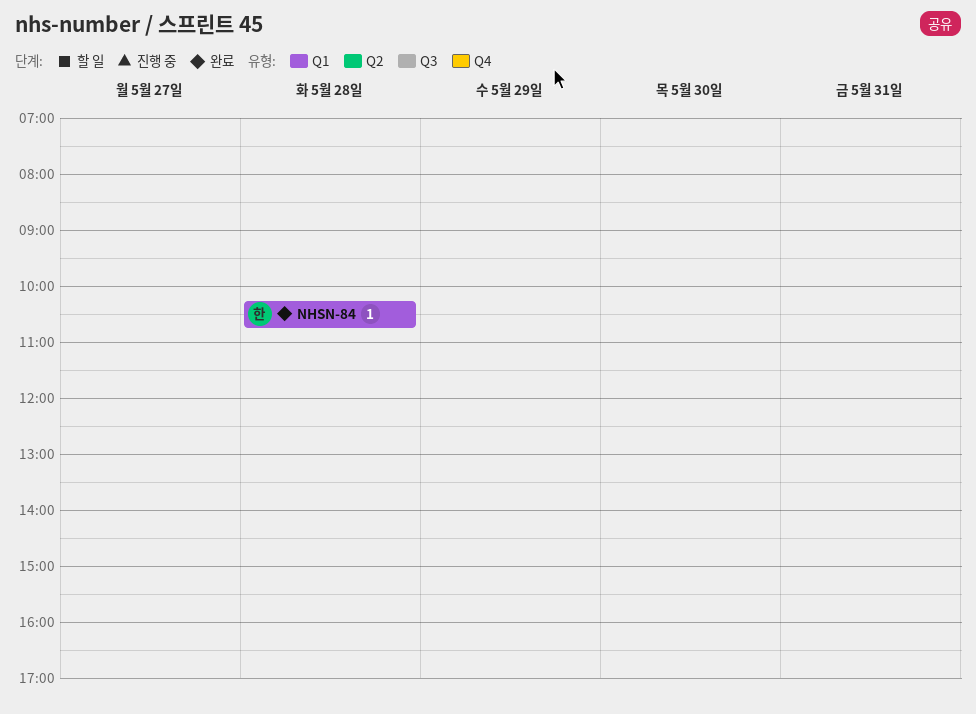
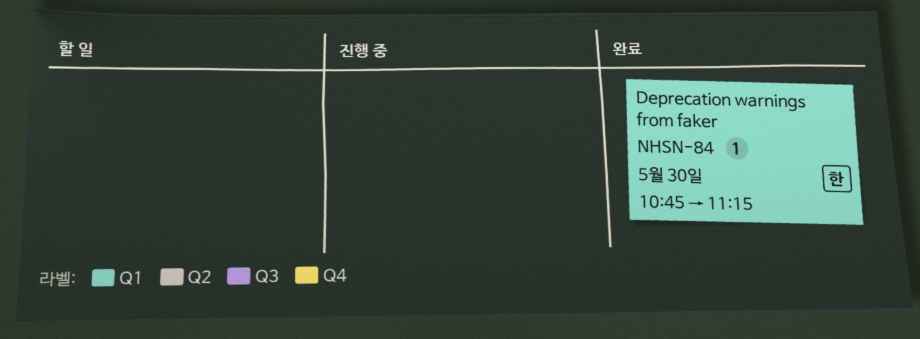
NHSN-84, day: May 28 -> May 30
NHSN-84, begins: 10:15 -> 10:45
NHSN-84, ends: 10:45 -> 11:15

